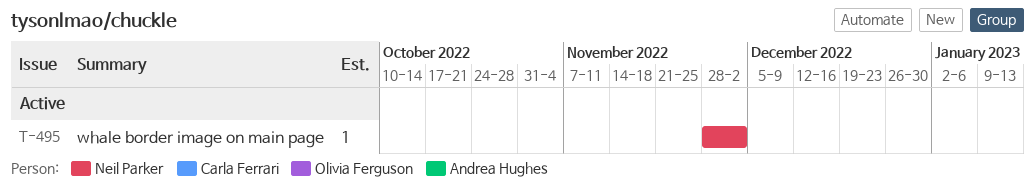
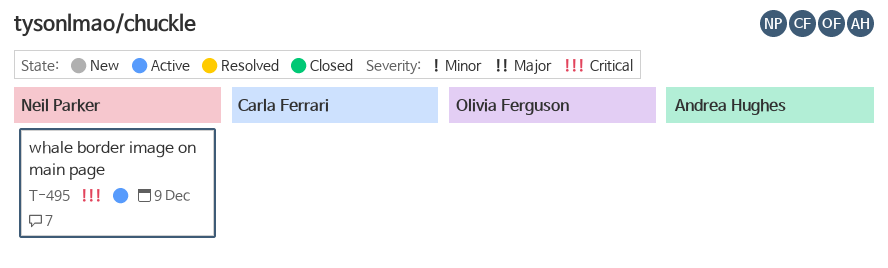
T-495, due: Dec 2 -> Dec 9

